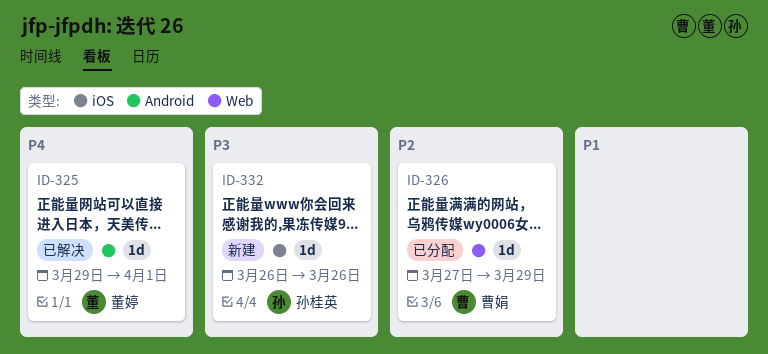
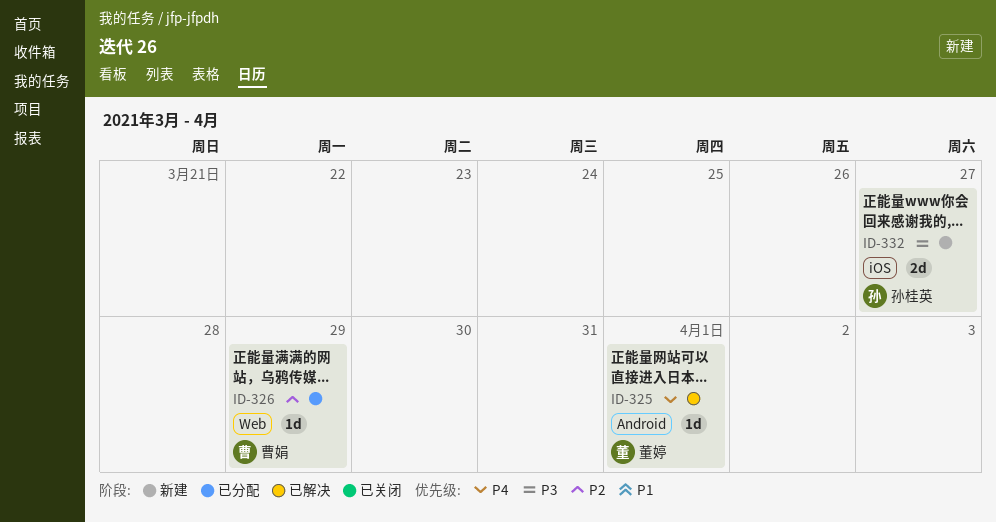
ID-332, estimate: 1d -> 2d
ID-332, due: Mar 26 -> Mar 27

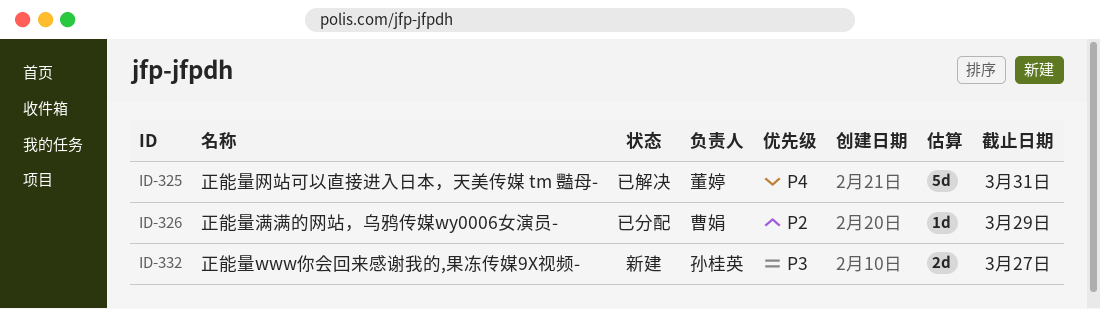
ID-325, estimate: 1d -> 5d
ID-325, due: Apr 1 -> Mar 31

